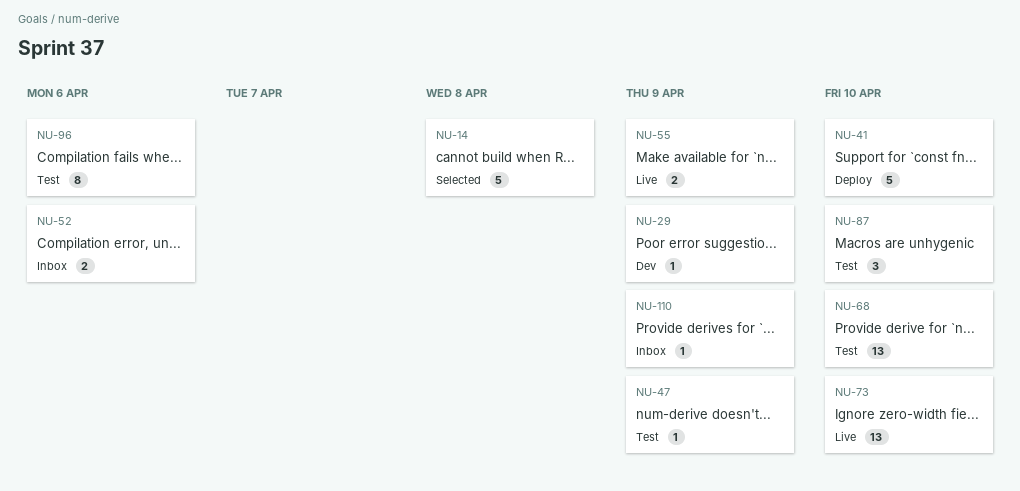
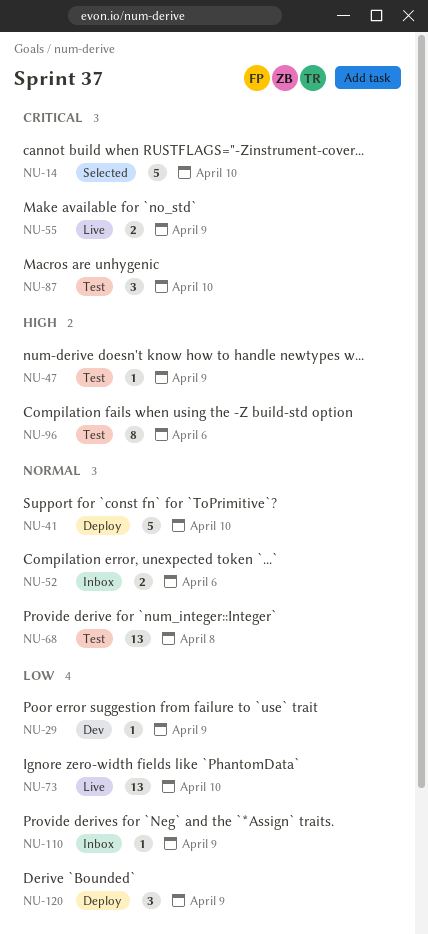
NU-14, due: Apr 8 -> Apr 10
NU-68, due: Apr 10 -> Apr 8
NU-120: none -> present

